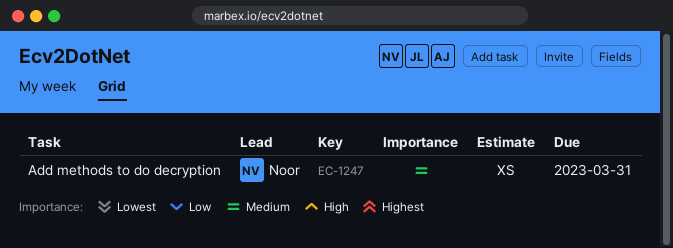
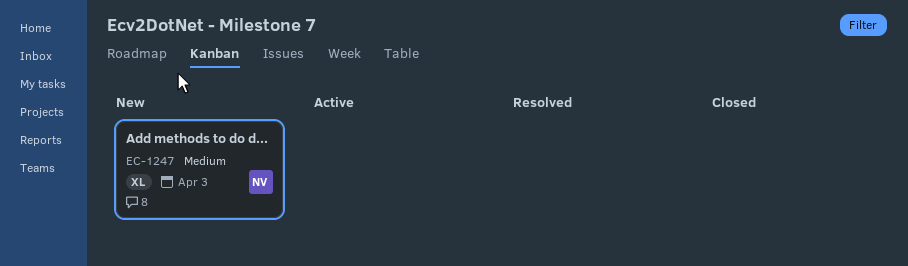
EC-1247, estimate: XS -> XL
EC-1247, due: Mar 31 -> Apr 3

